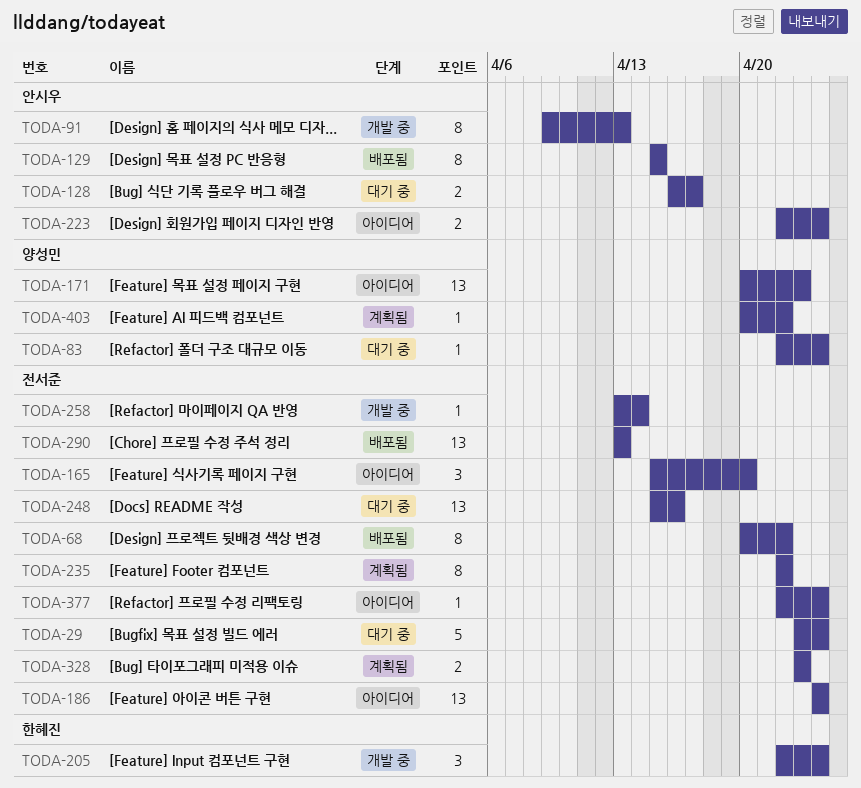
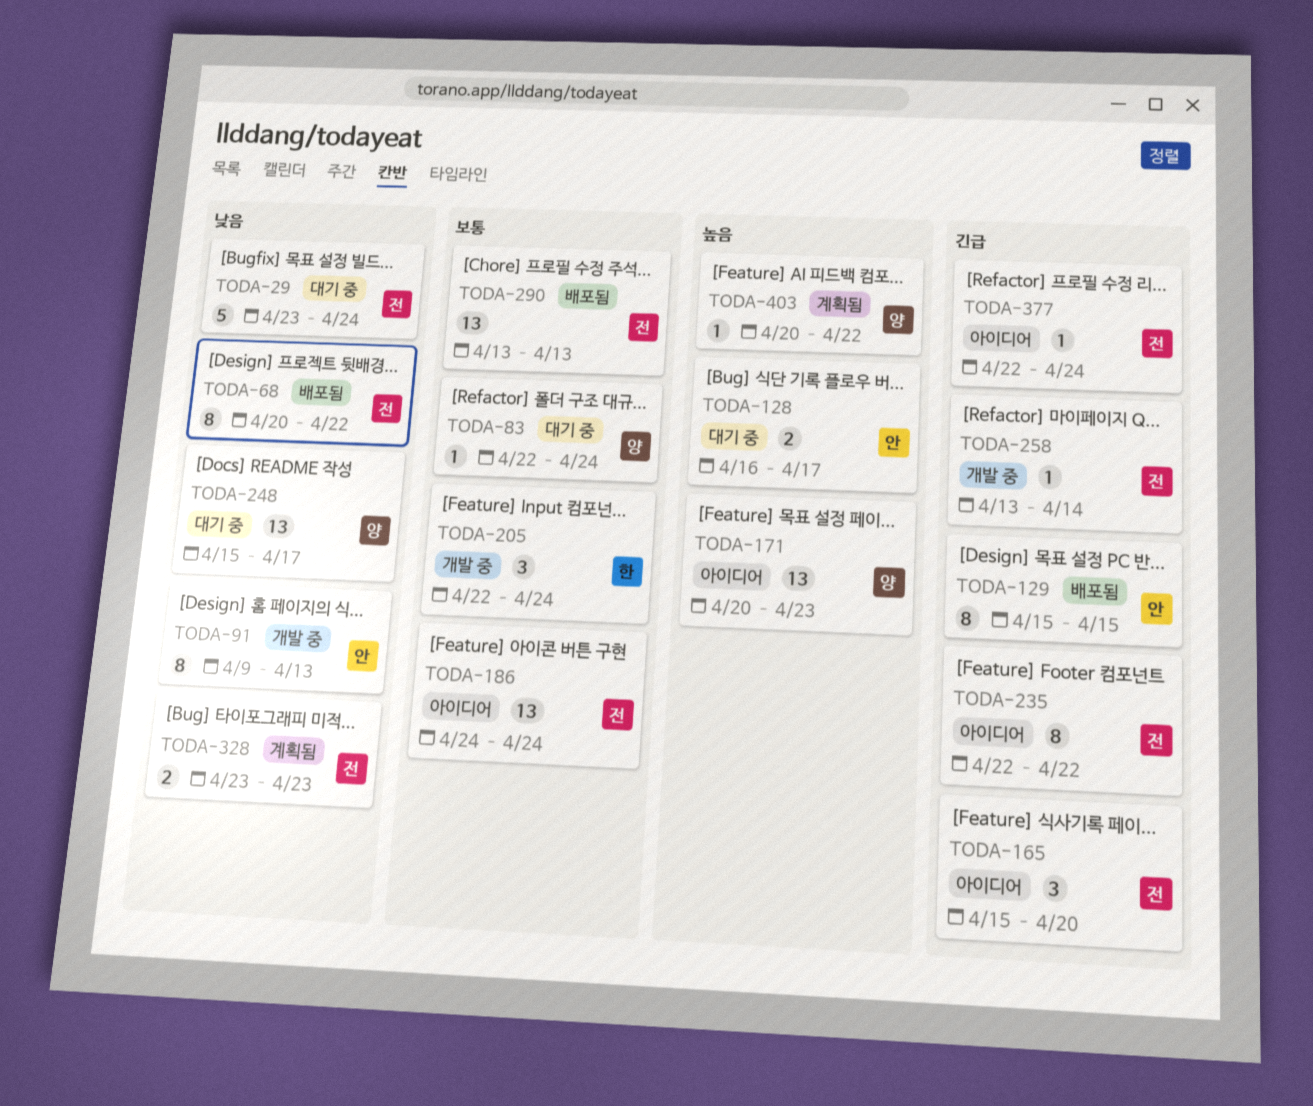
TODA-223: present -> none
TODA-235, status: 계획됨 -> 아이디어
TODA-248, owner: 전서준 -> 양성민
TODA-248, due: Apr 16 -> Apr 17

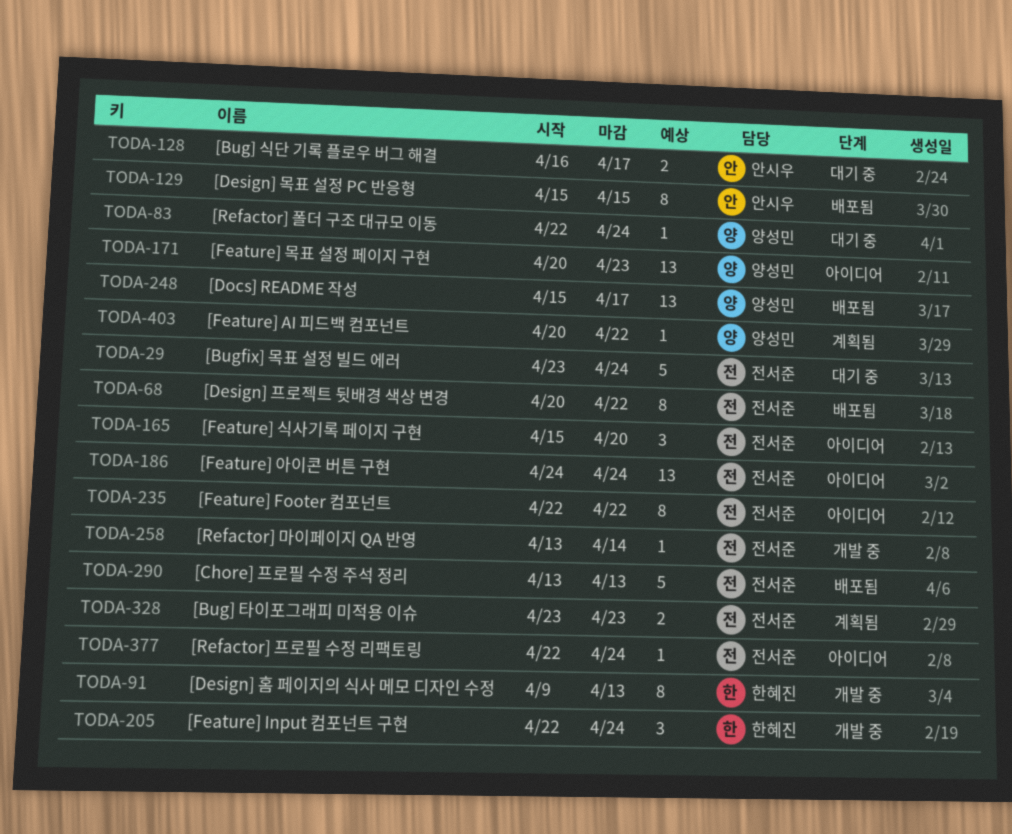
TODA-91, owner: 안시우 -> 한혜진
TODA-248, status: 대기 중 -> 배포됨
TODA-290, estimate: 13 -> 5

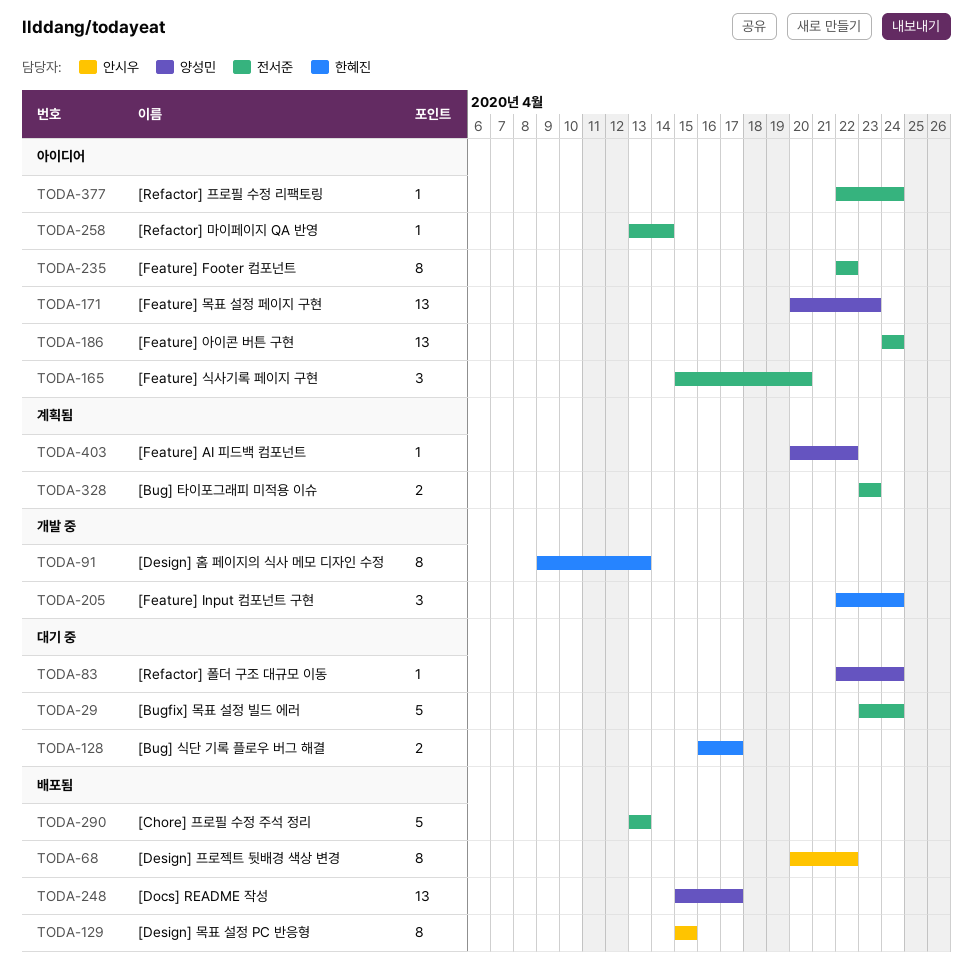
TODA-68, owner: 전서준 -> 안시우
TODA-128, owner: 안시우 -> 한혜진
TODA-258, status: 개발 중 -> 아이디어

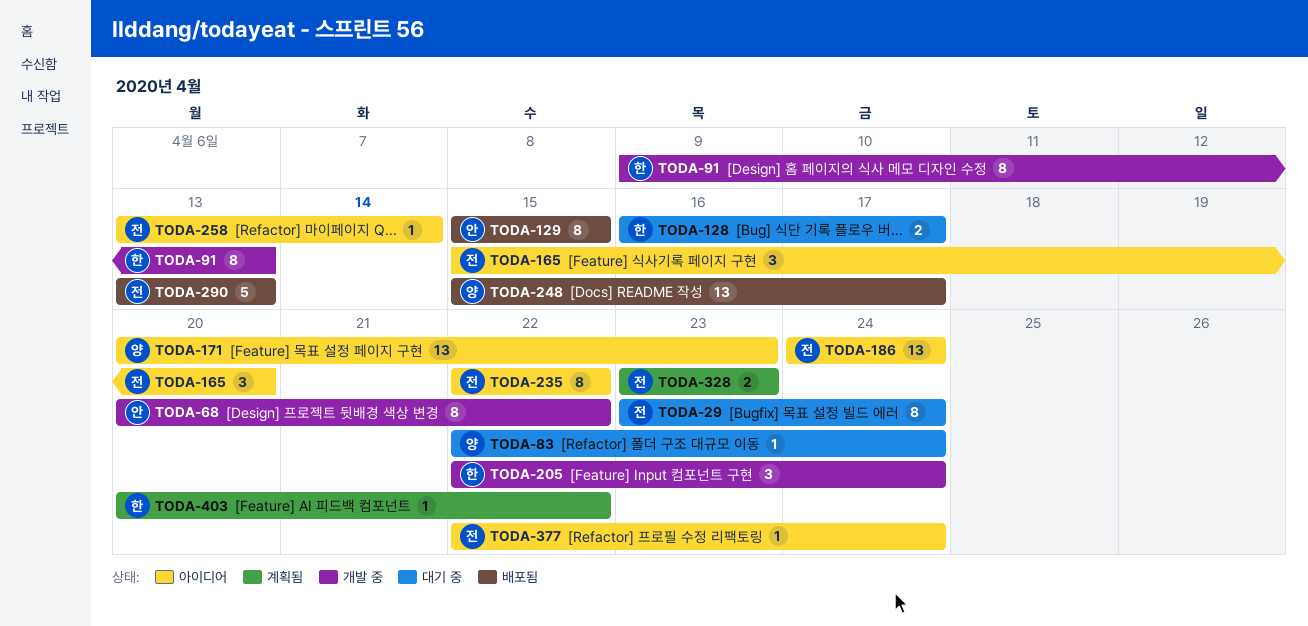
TODA-29, estimate: 5 -> 8
TODA-68, status: 배포됨 -> 개발 중
TODA-403, owner: 양성민 -> 한혜진

